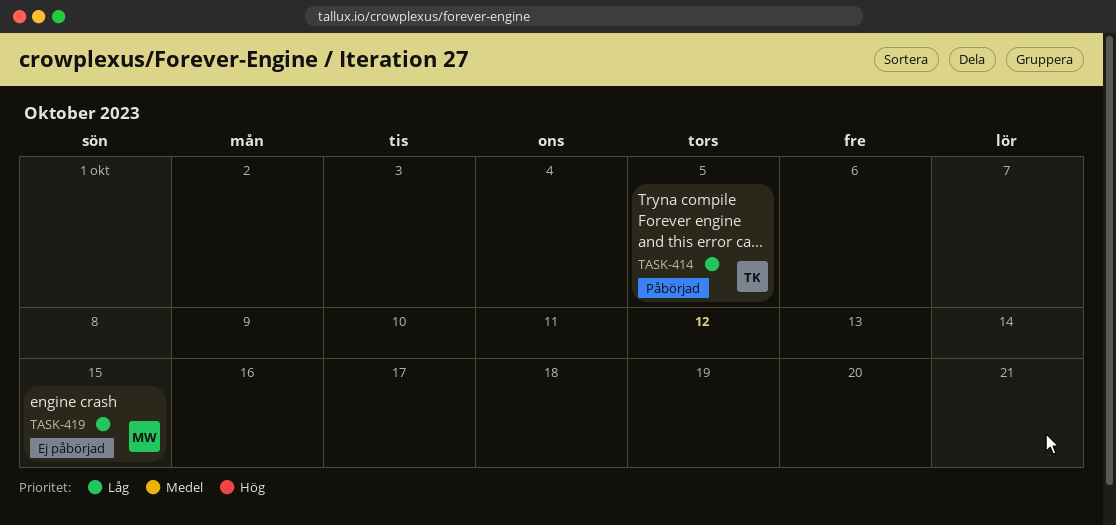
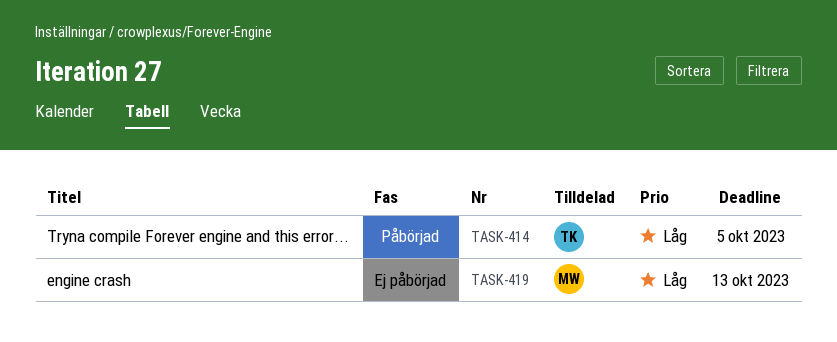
TASK-419, due: Oct 15 -> Oct 13

